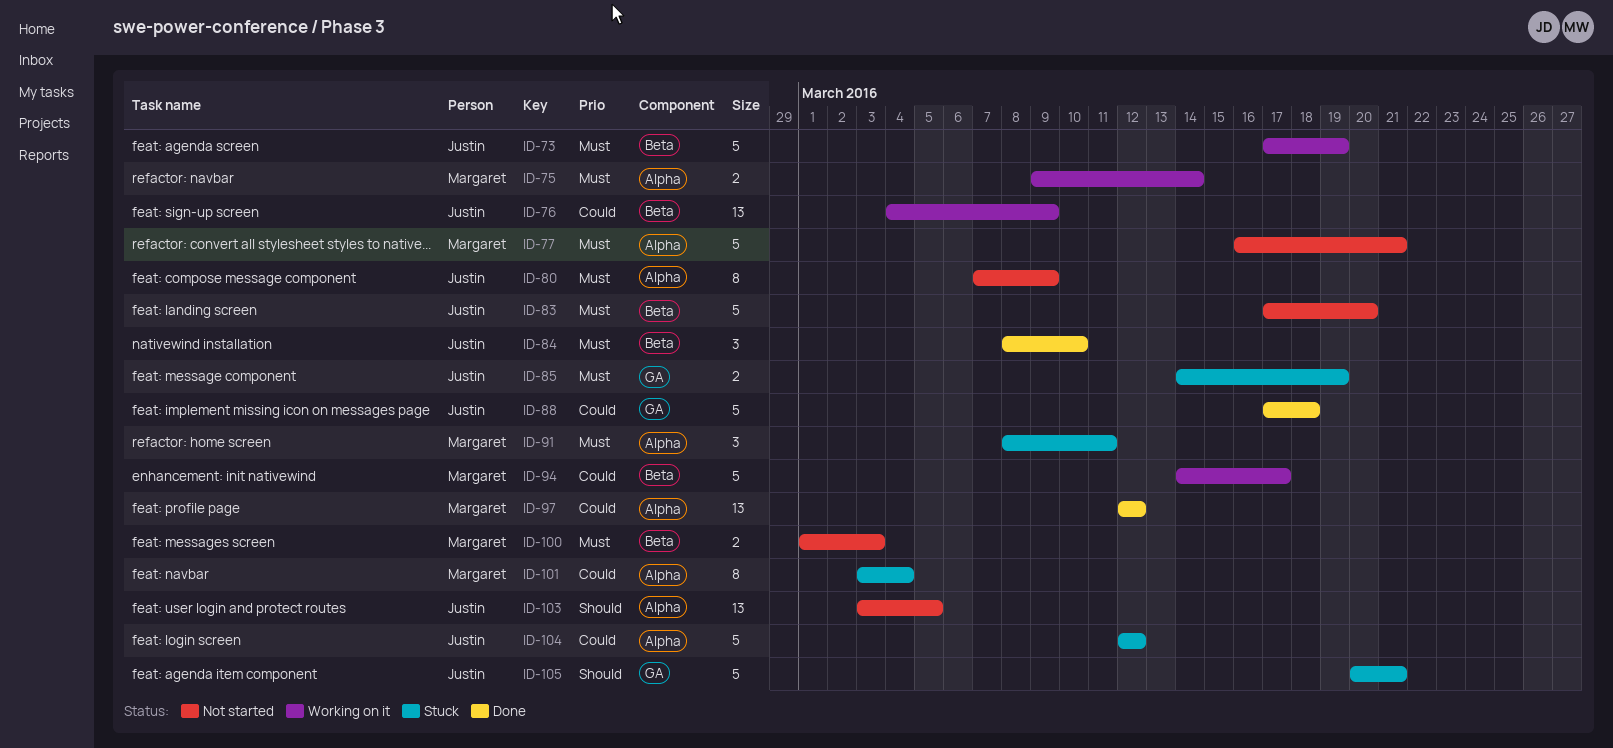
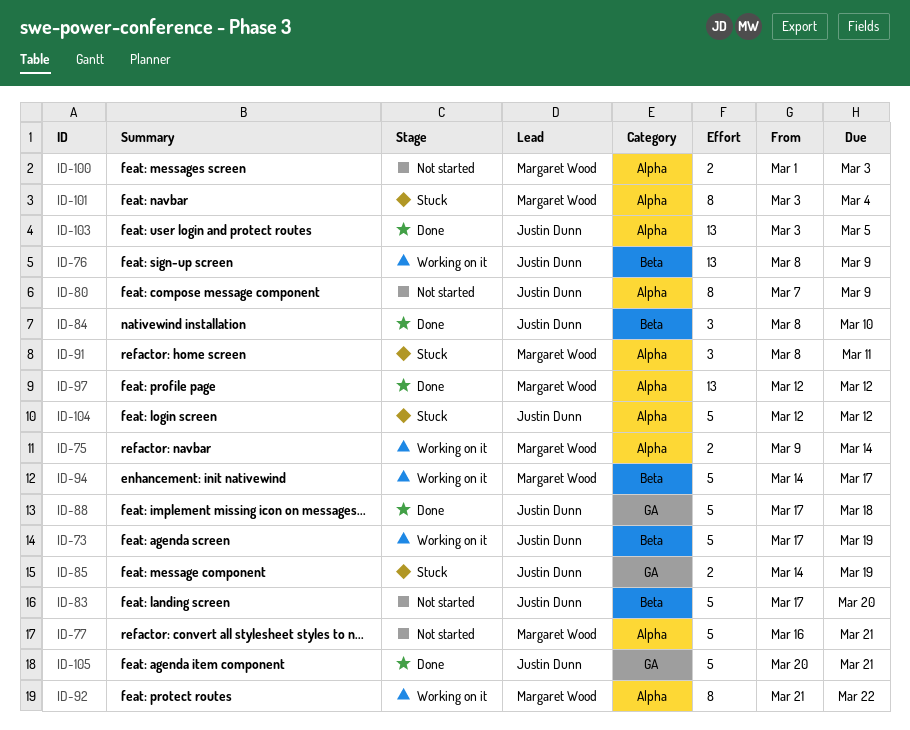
ID-76, start: Mar 4 -> Mar 8
ID-92: none -> present
ID-100, label: Beta -> Alpha
ID-103, status: Not started -> Done
ID-105, status: Stuck -> Done

